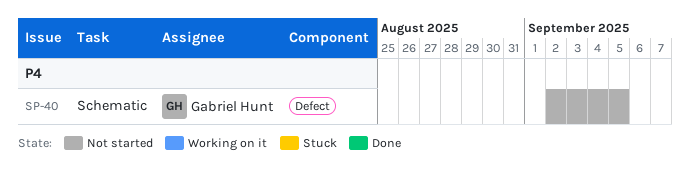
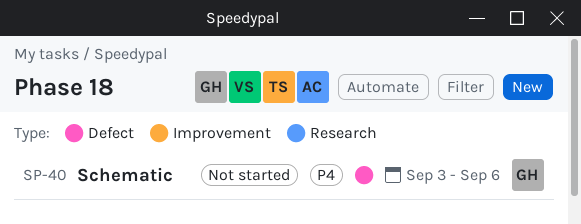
SP-40, start: Sep 2 -> Sep 3
SP-40, due: Sep 5 -> Sep 6

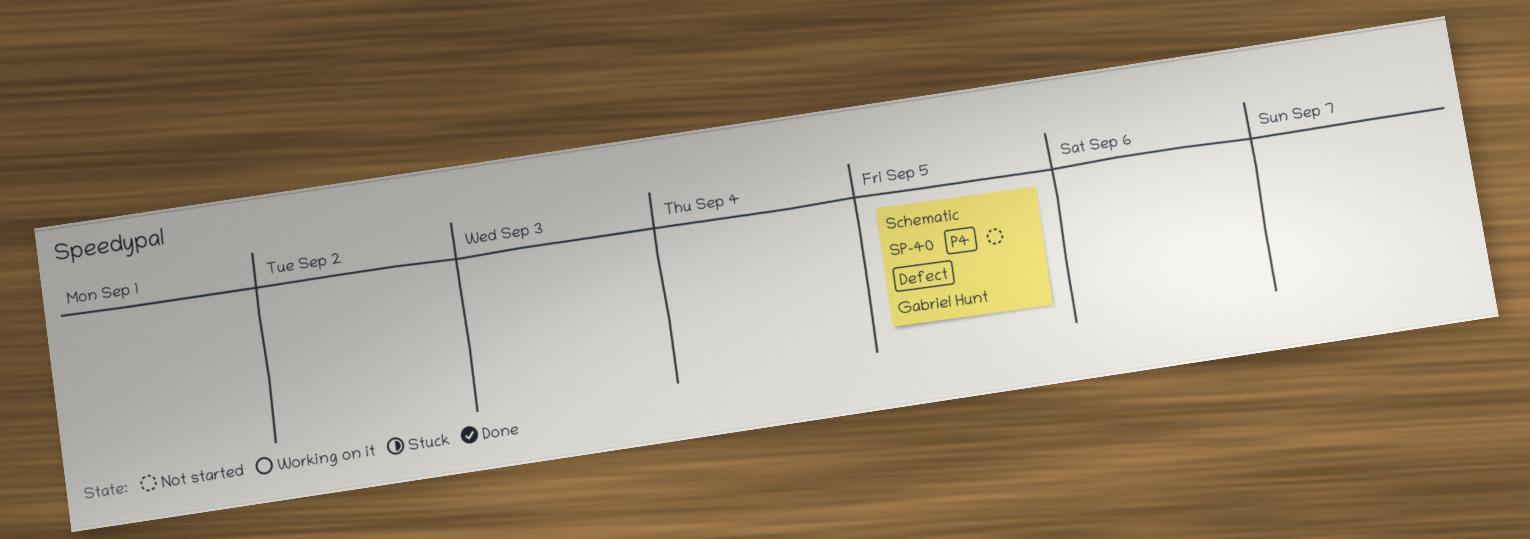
SP-40, due: Sep 6 -> Sep 5

